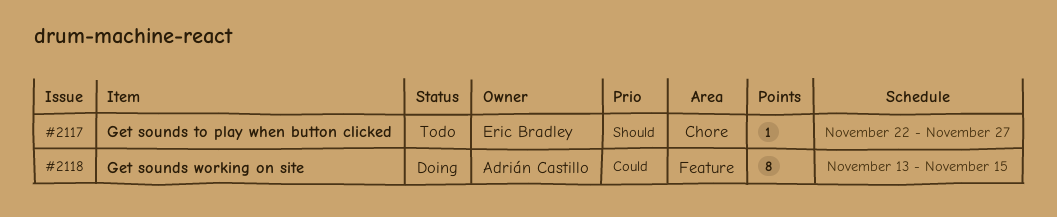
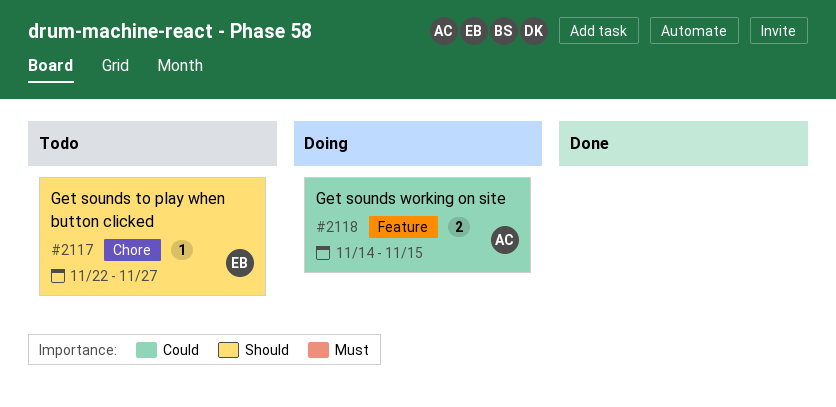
#2118, estimate: 8 -> 2
#2118, start: Nov 13 -> Nov 14

